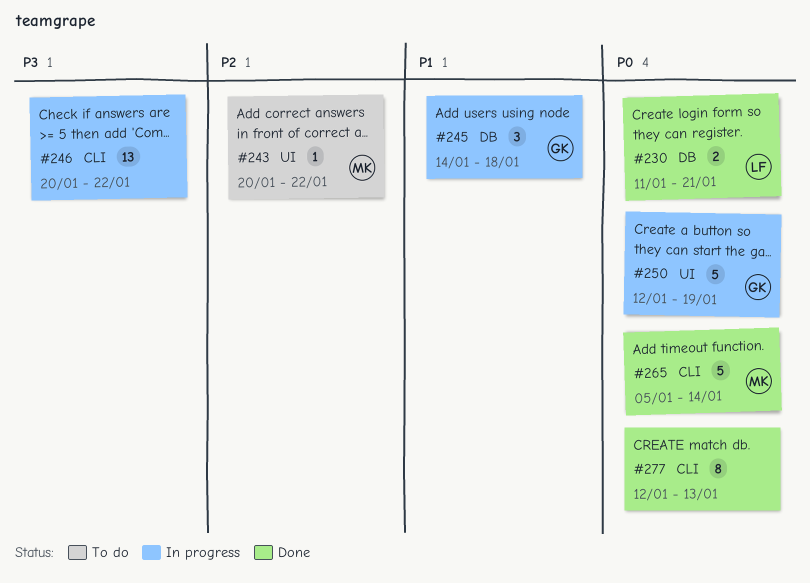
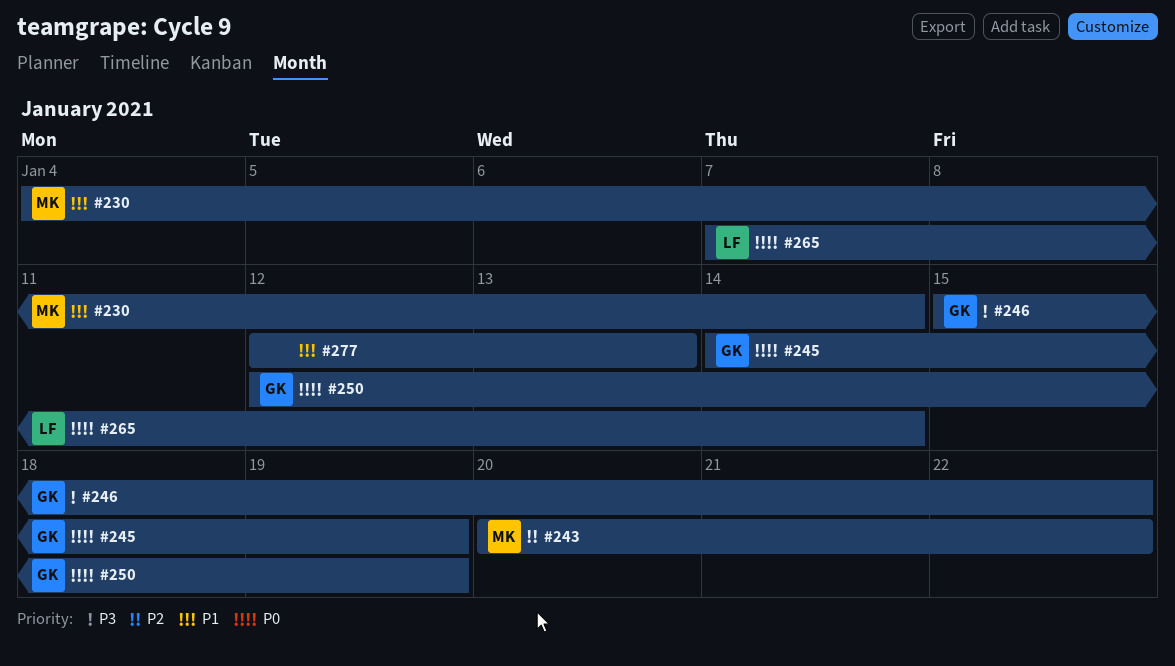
#230, owner: LF -> MK
#230, priority: P0 -> P1
#230, start: Jan 11 -> Jan 4
#230, due: Jan 21 -> Jan 14
#245, priority: P1 -> P0
#245, due: Jan 18 -> Jan 19
#246, owner: none -> GK
#246, start: Jan 20 -> Jan 15
#265, owner: MK -> LF
#265, start: Jan 5 -> Jan 7
#277, priority: P0 -> P1

